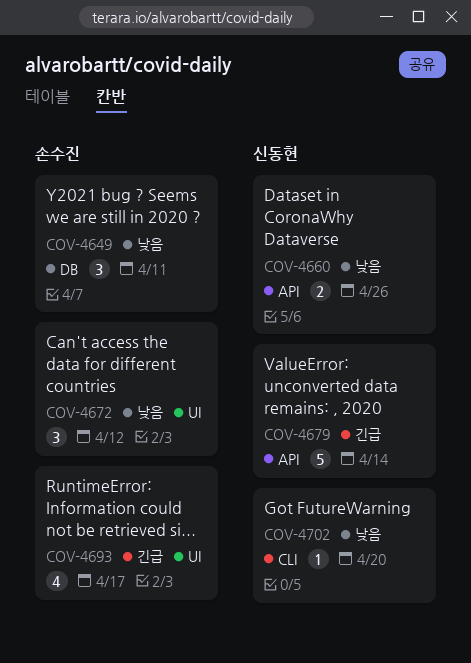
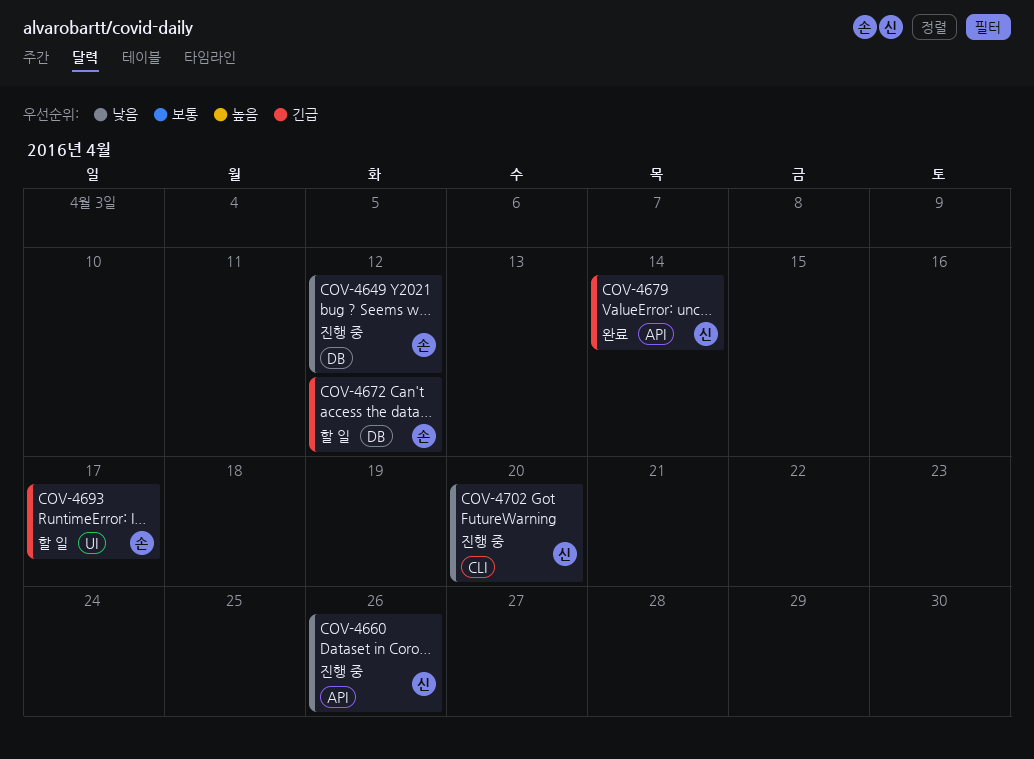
COV-4649, due: Apr 11 -> Apr 12
COV-4672, priority: 낮음 -> 긴급
COV-4672, label: UI -> DB

